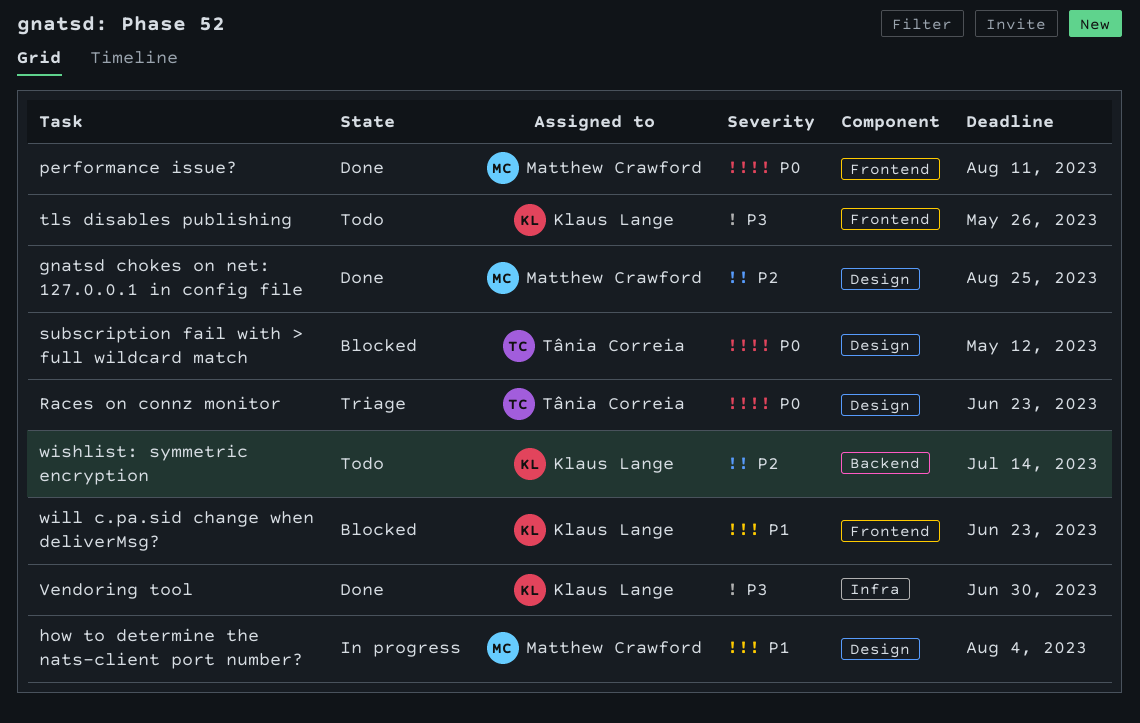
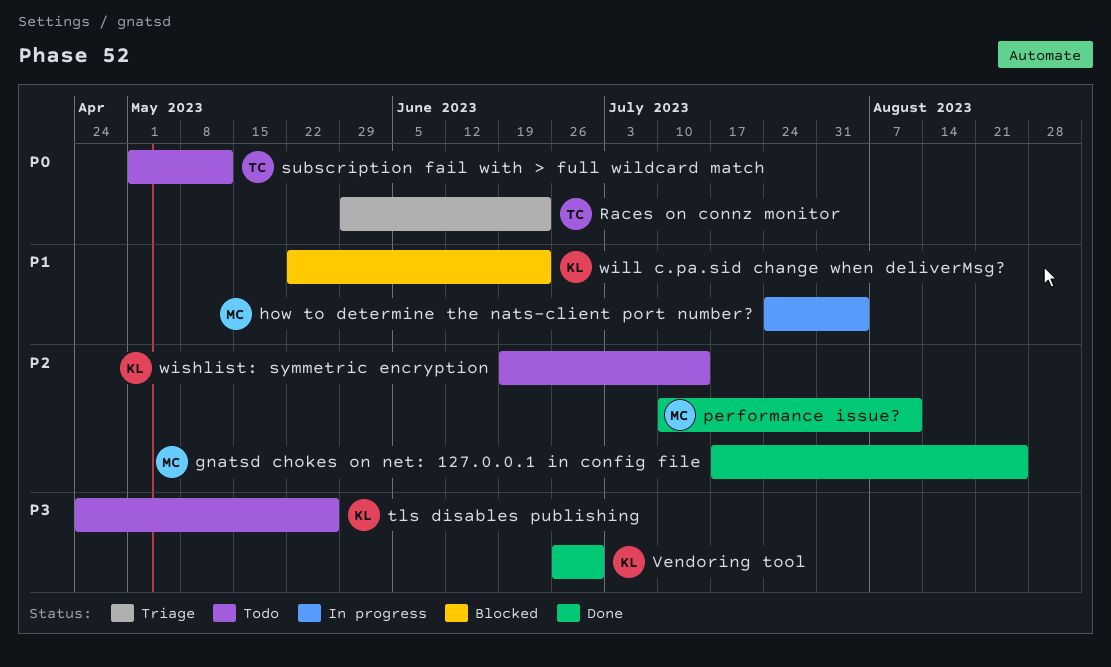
performance issue?, priority: P0 -> P2
subscription fail with > full wildcard match, status: Blocked -> Todo

